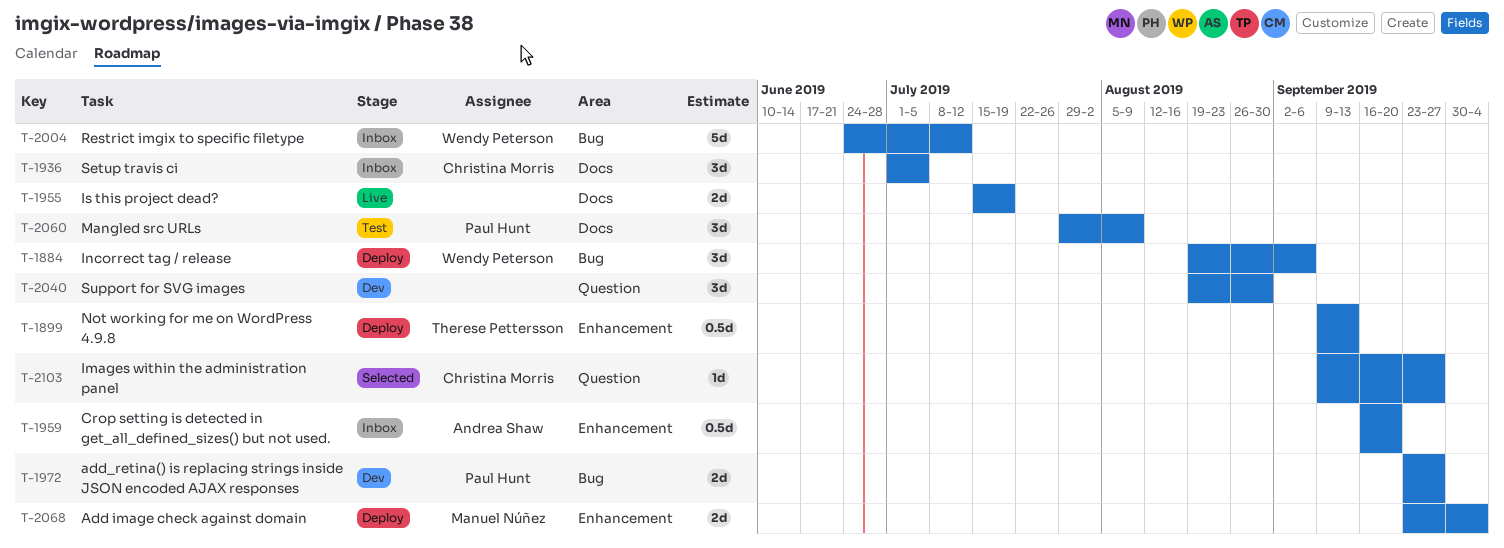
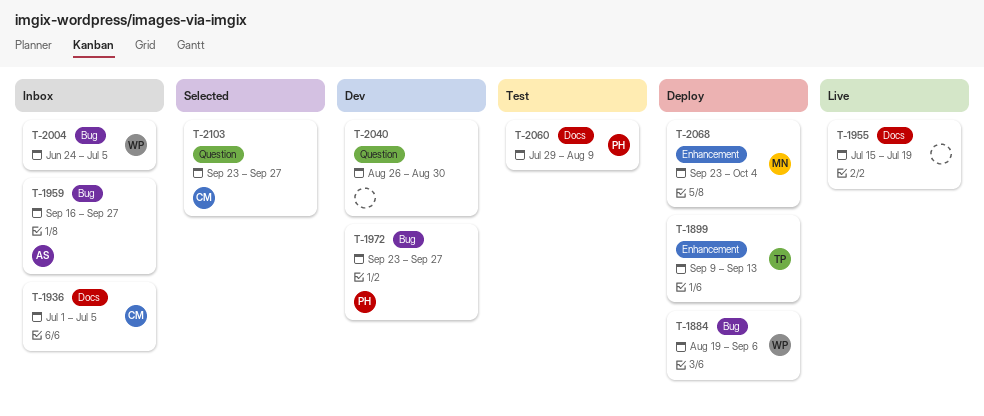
T-1959, label: Enhancement -> Bug
T-1959, due: Sep 20 -> Sep 27
T-2004, due: Jul 12 -> Jul 5
T-2040, start: Aug 19 -> Aug 26
T-2103, start: Sep 9 -> Sep 23

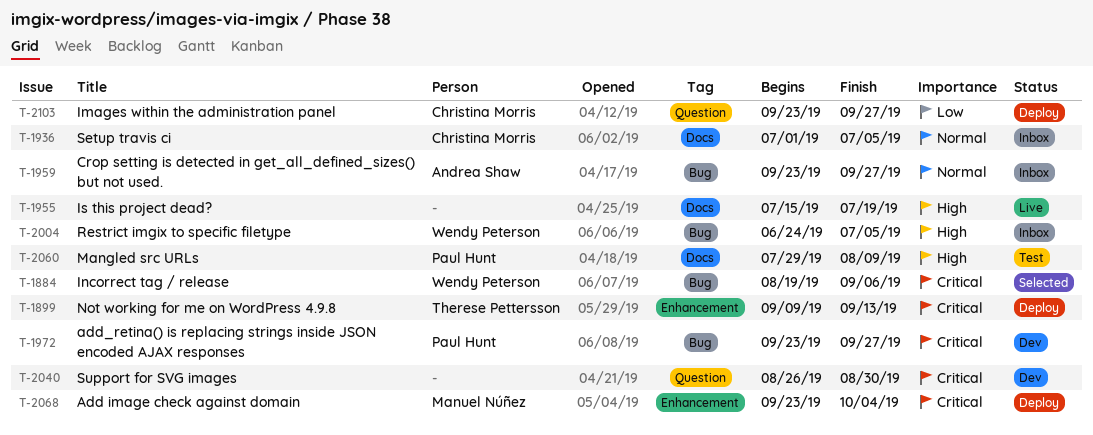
T-1884, status: Deploy -> Selected
T-1959, start: Sep 16 -> Sep 23
T-2103, status: Selected -> Deploy

